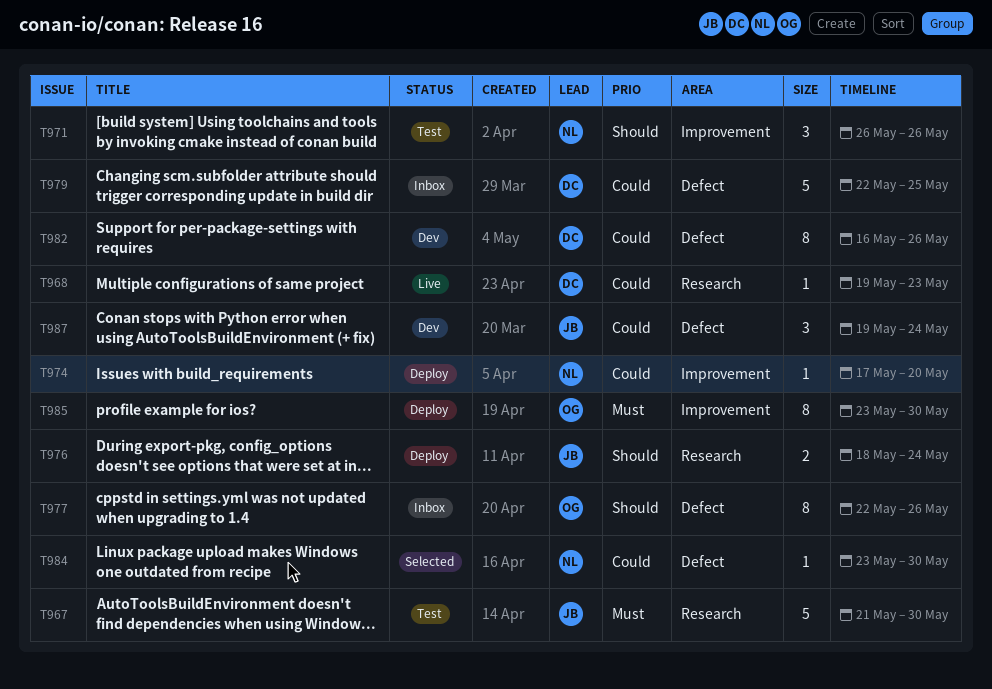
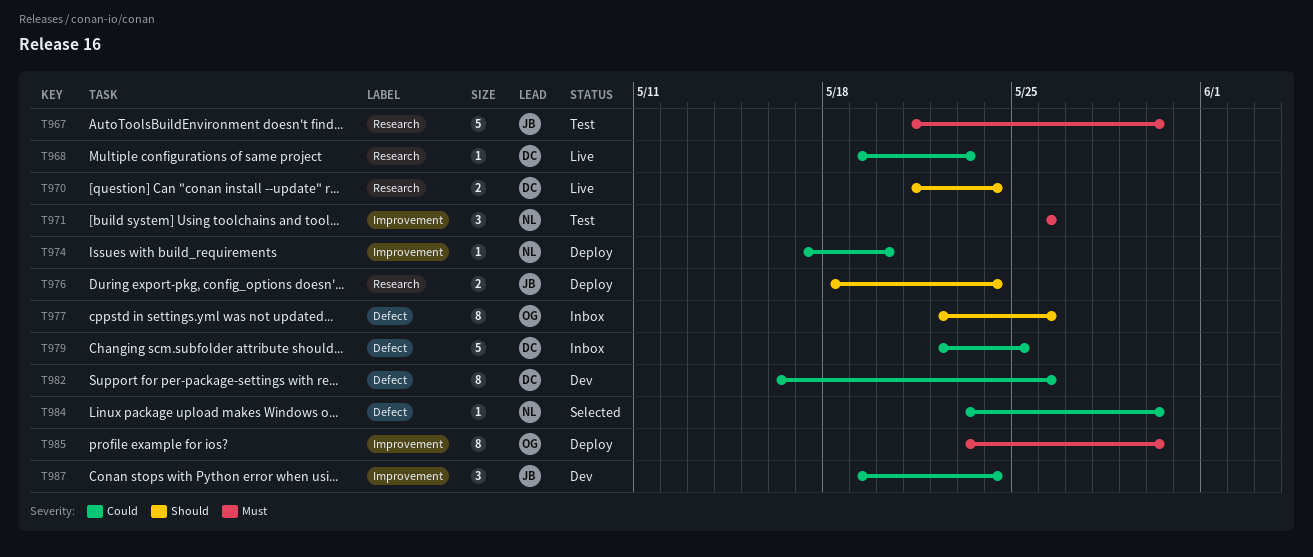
T970: none -> present
T971, priority: Should -> Must
T987, label: Defect -> Improvement

